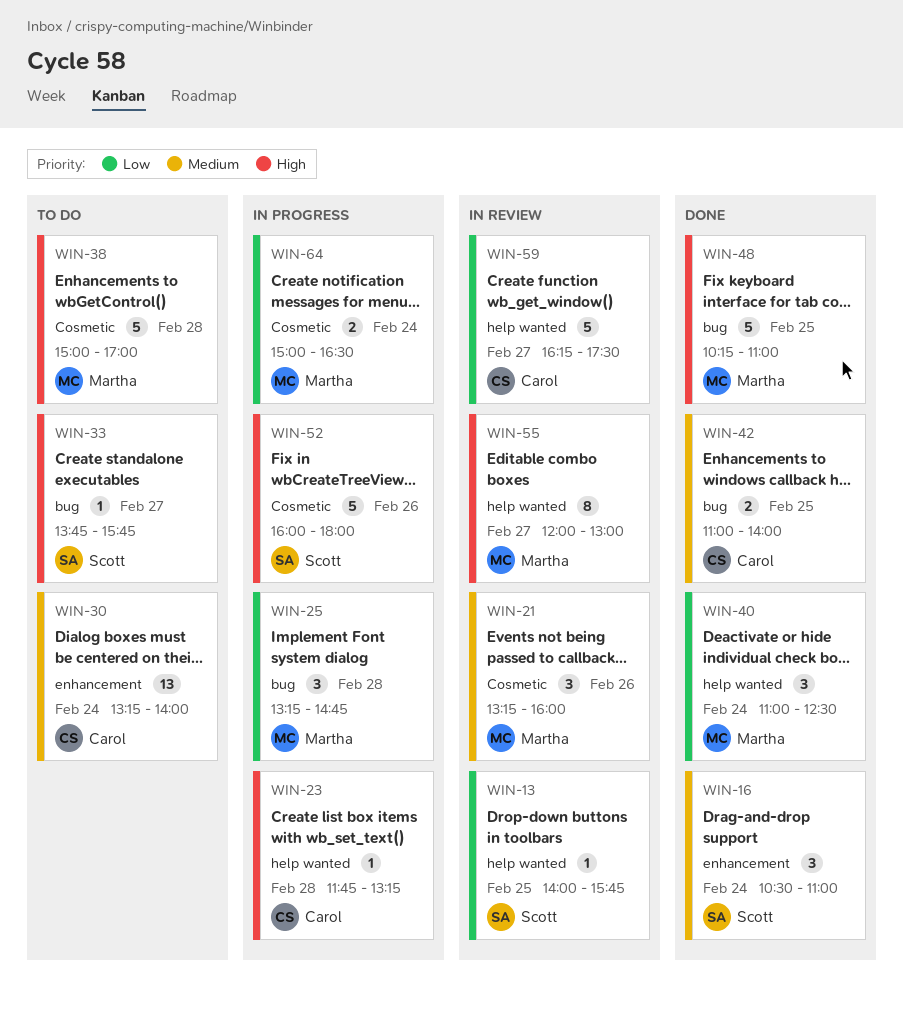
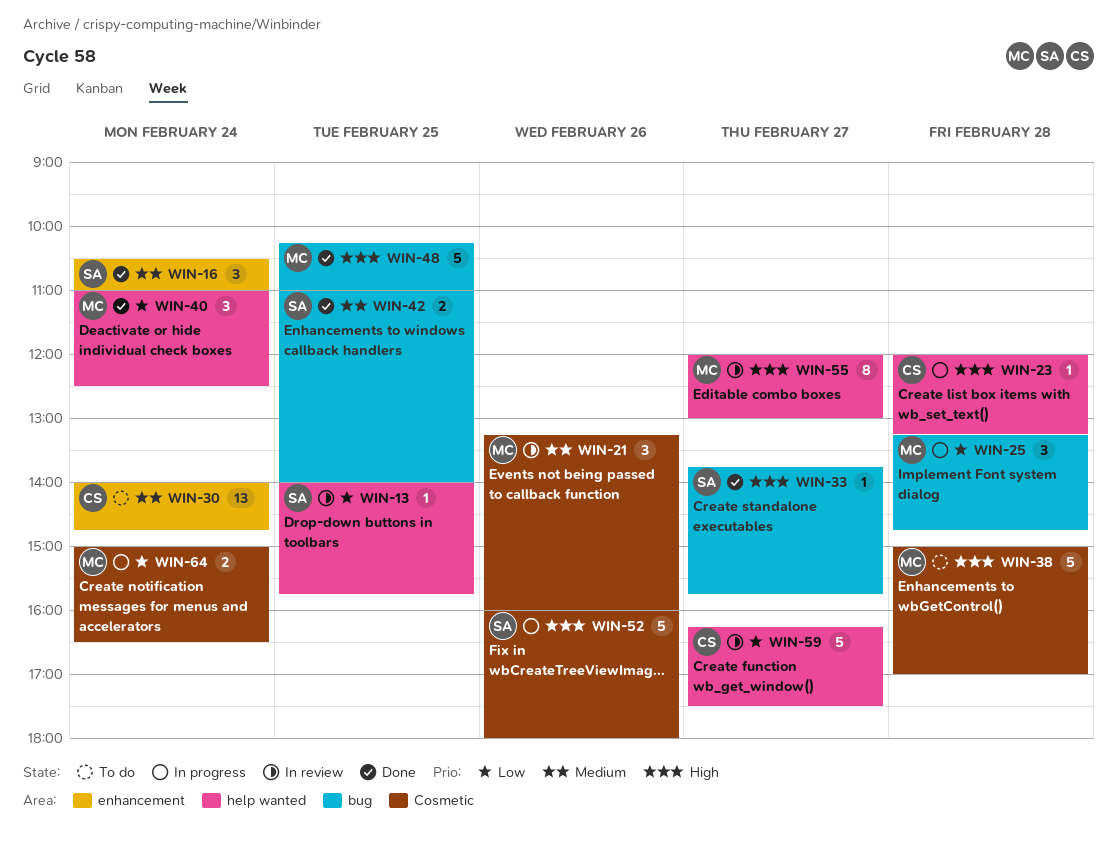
WIN-23, begins: 11:45 -> 12:00
WIN-30, begins: 13:15 -> 14:00
WIN-30, ends: 14:00 -> 14:45
WIN-33, status: To do -> Done
WIN-42, owner: Carol -> Scott

